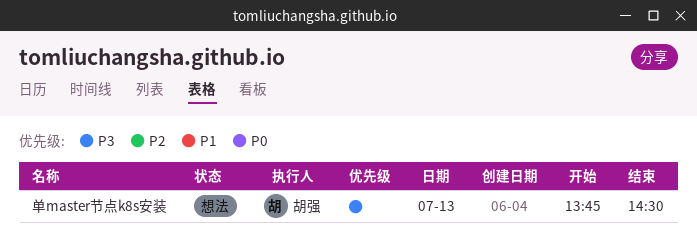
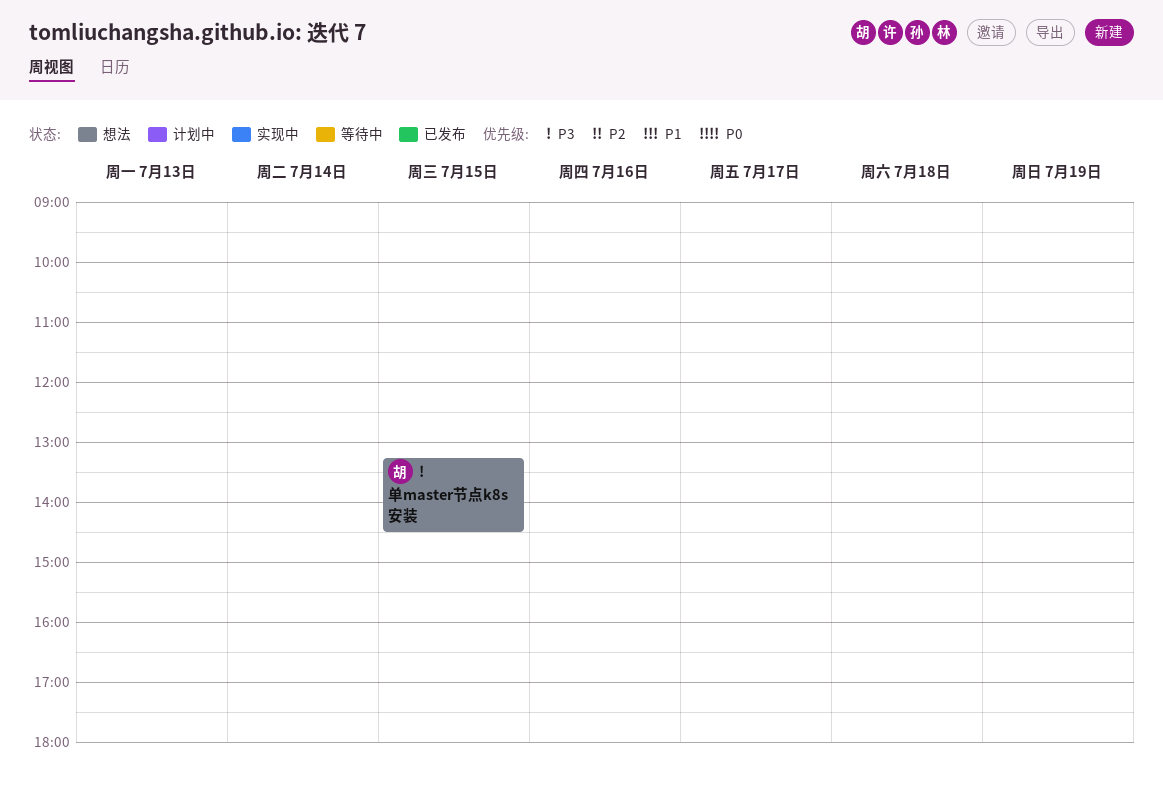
单master节点k8s安装, day: Jul 13 -> Jul 15
单master节点k8s安装, begins: 13:45 -> 13:15

